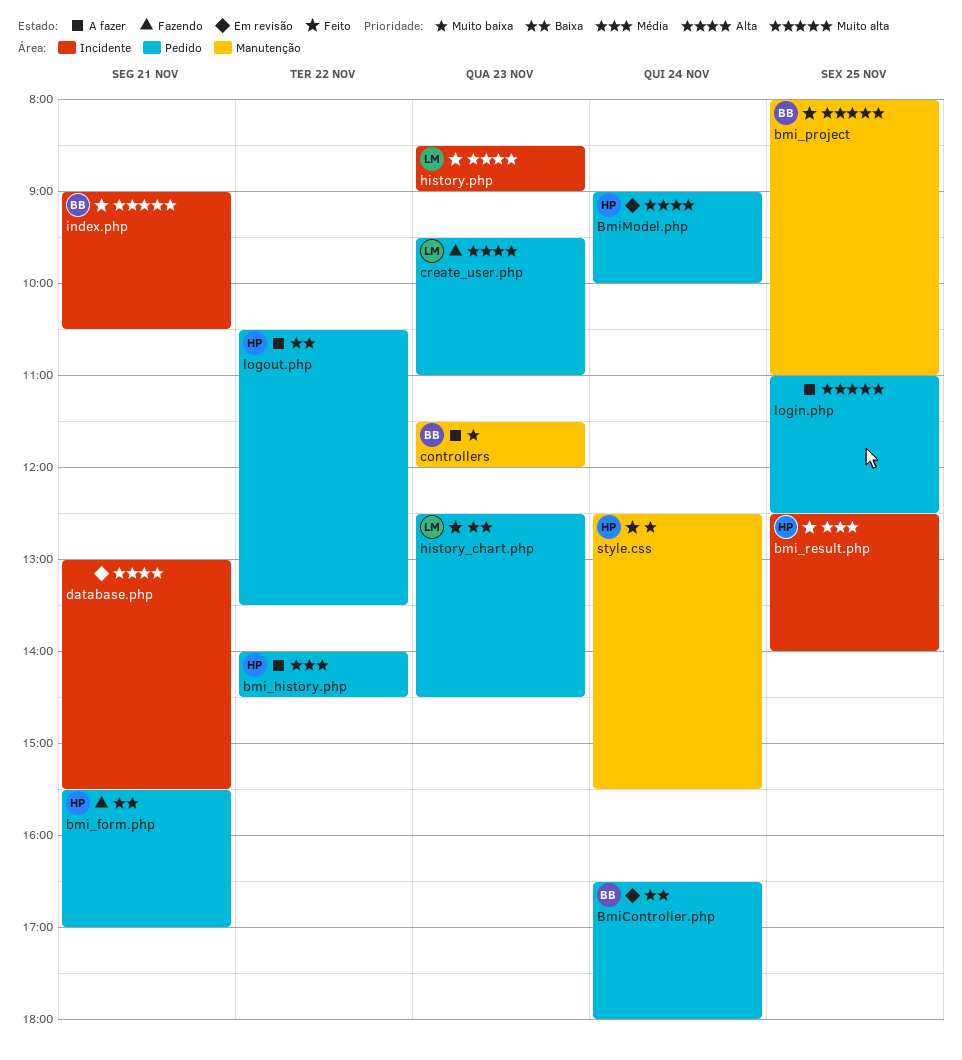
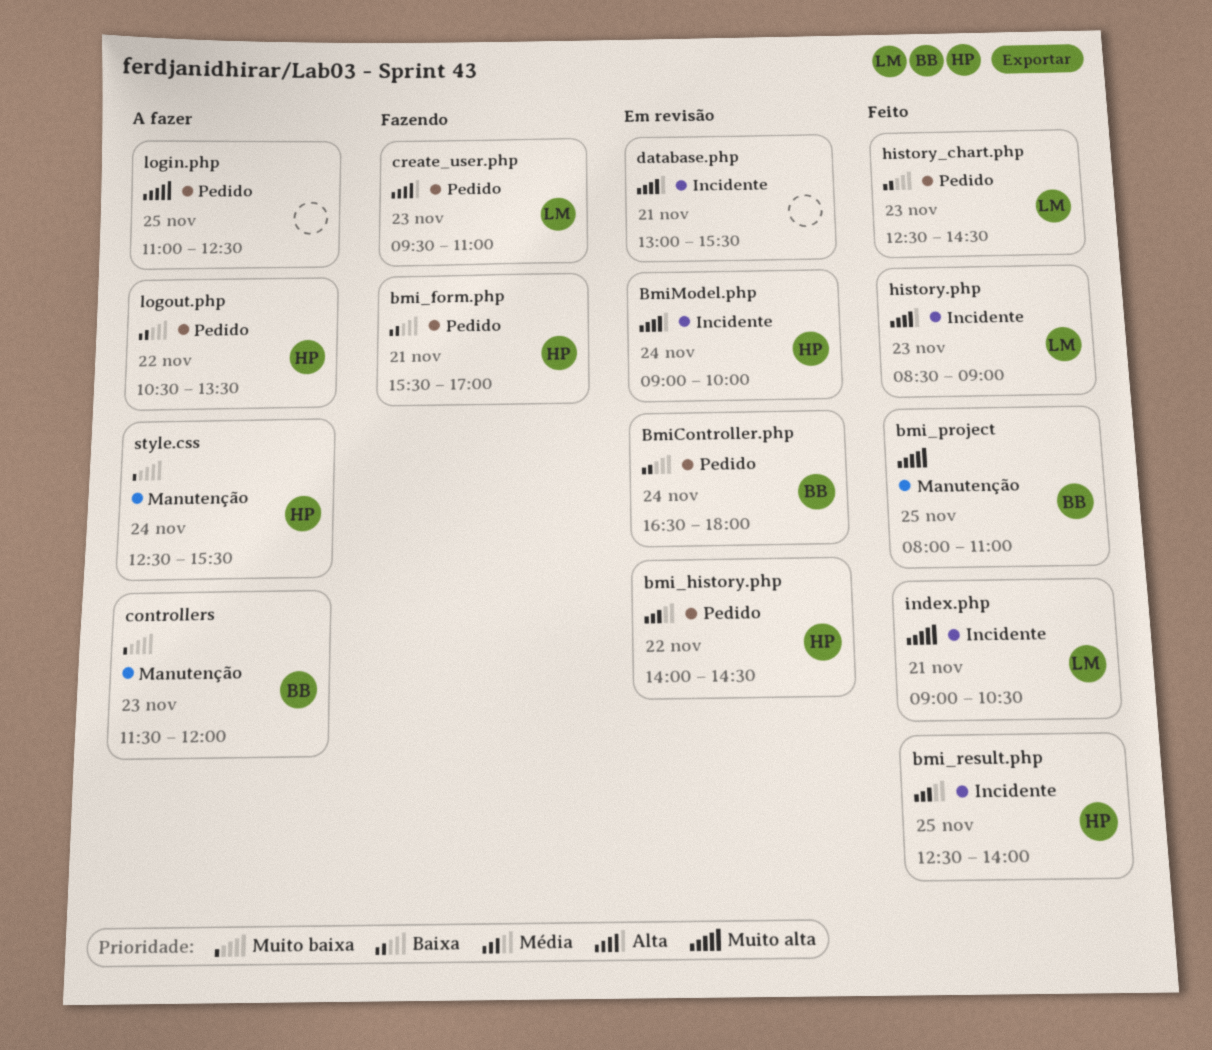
bmi_history.php, status: A fazer -> Em revisão
BmiModel.php, label: Pedido -> Incidente
index.php, owner: BB -> LM
style.css, status: Feito -> A fazer

